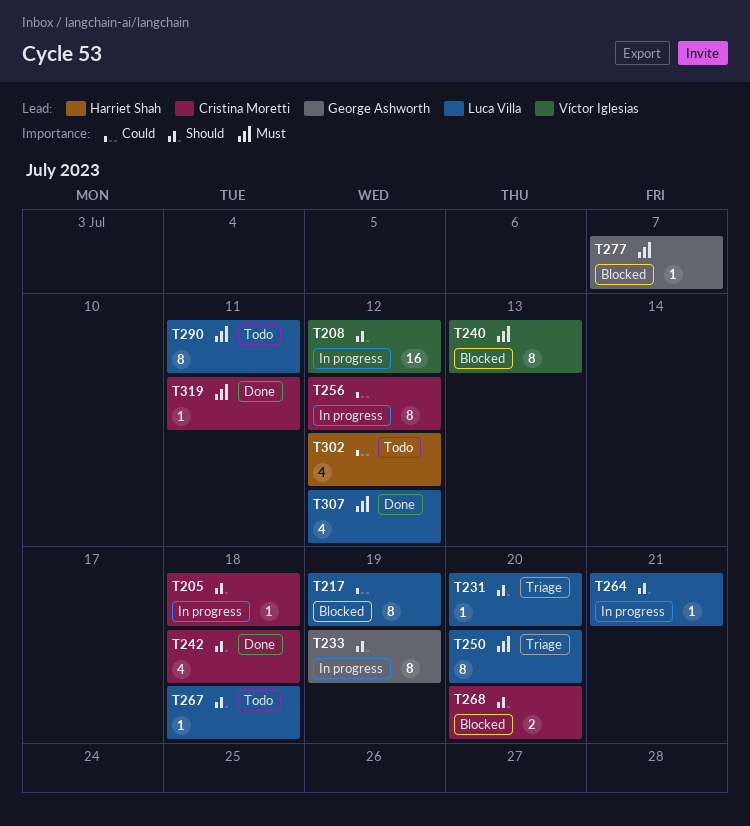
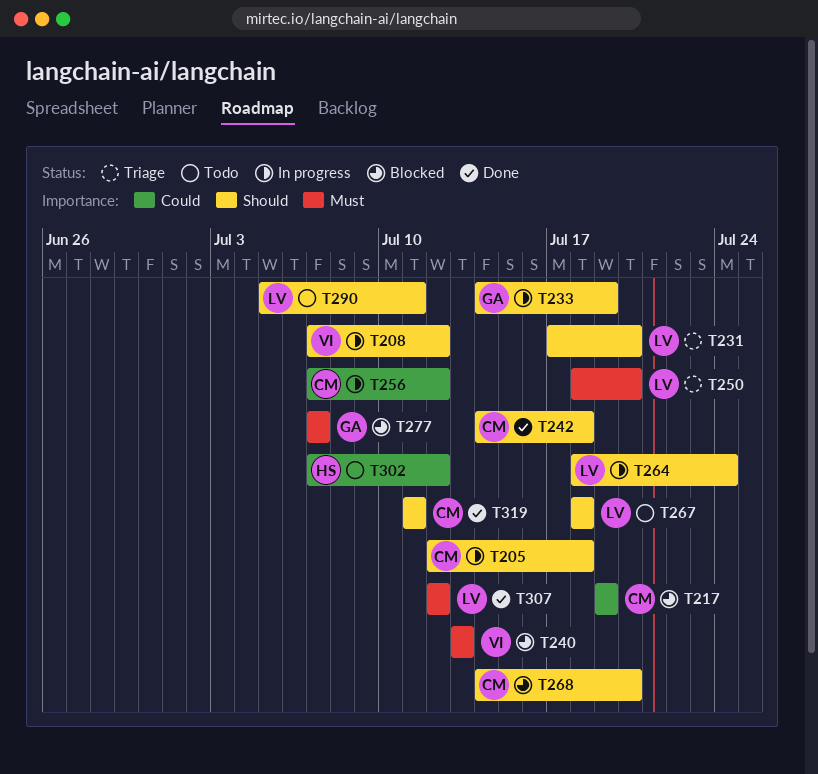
T217, owner: Luca Villa -> Cristina Moretti
T264, due: Jul 21 -> Jul 24
T290, priority: Must -> Should
T319, priority: Must -> Should

